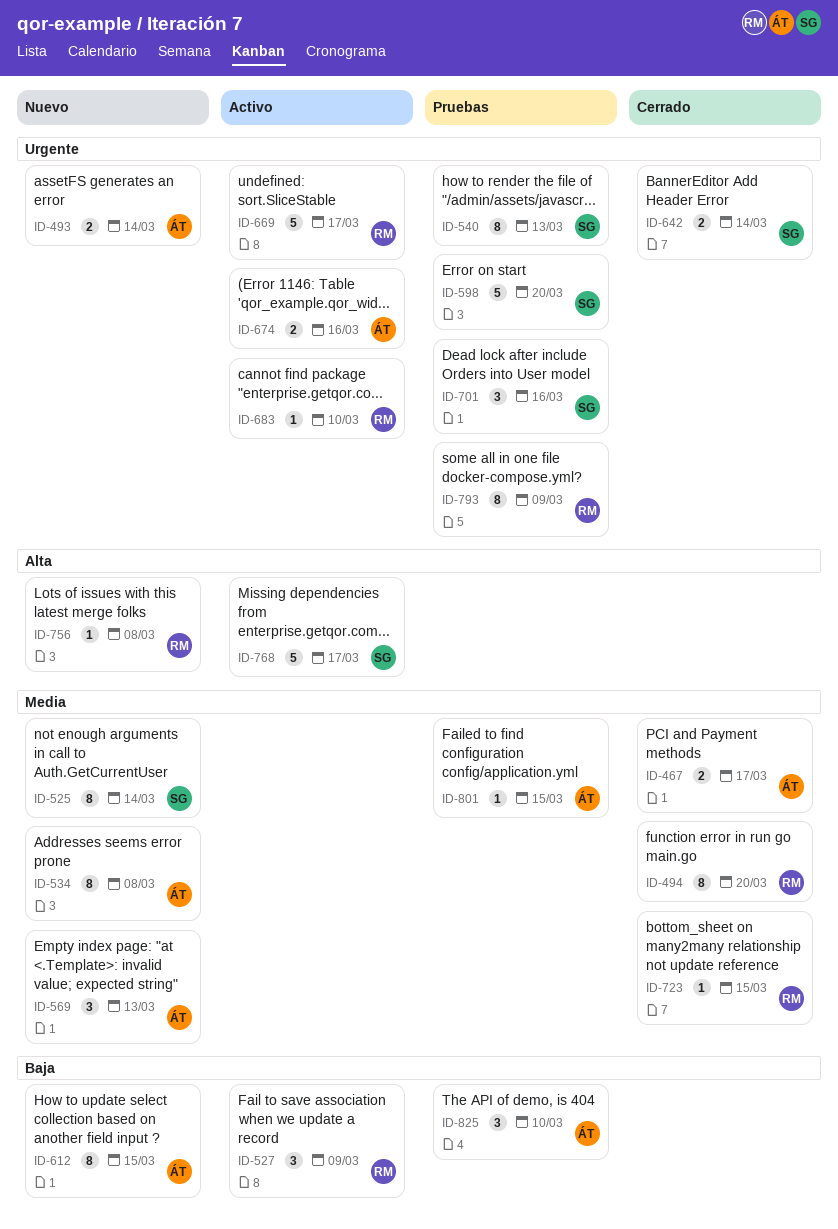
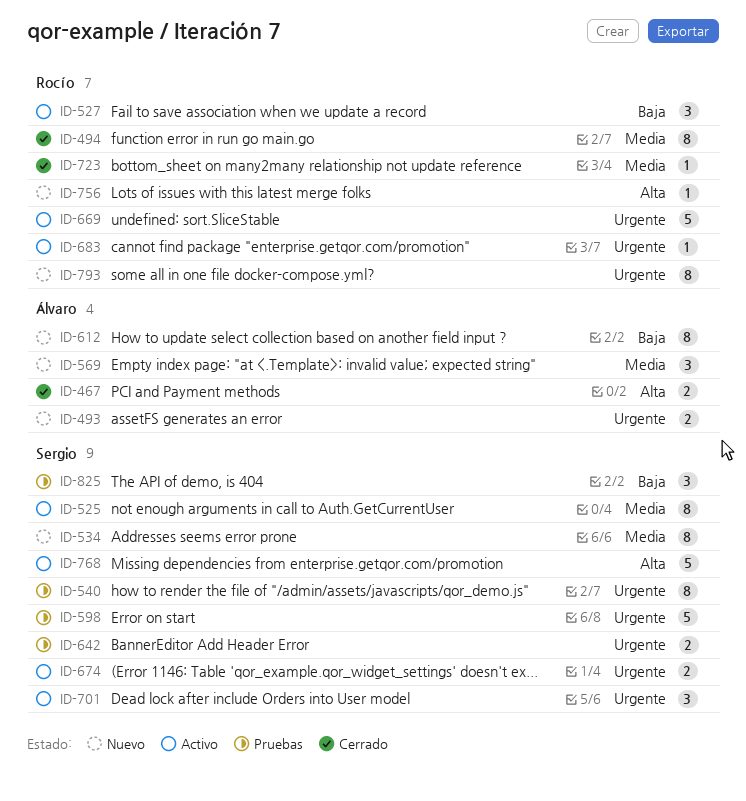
ID-467, priority: Media -> Alta
ID-525, status: Nuevo -> Activo
ID-534, owner: Álvaro -> Sergio
ID-642, status: Cerrado -> Pruebas
ID-674, owner: Álvaro -> Sergio
ID-701, status: Pruebas -> Activo
ID-793, status: Pruebas -> Nuevo
ID-801: present -> none
ID-825, owner: Álvaro -> Sergio

